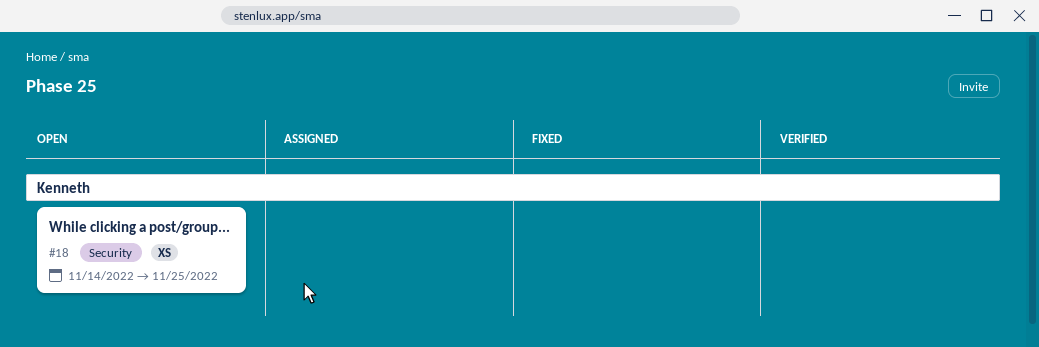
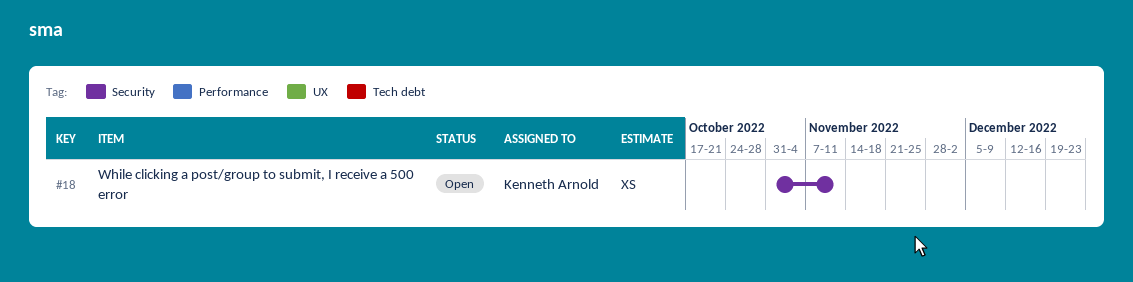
#18, start: Nov 14 -> Oct 31
#18, due: Nov 25 -> Nov 11

